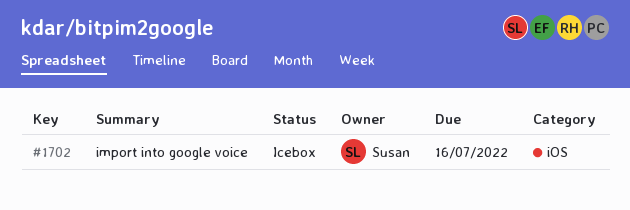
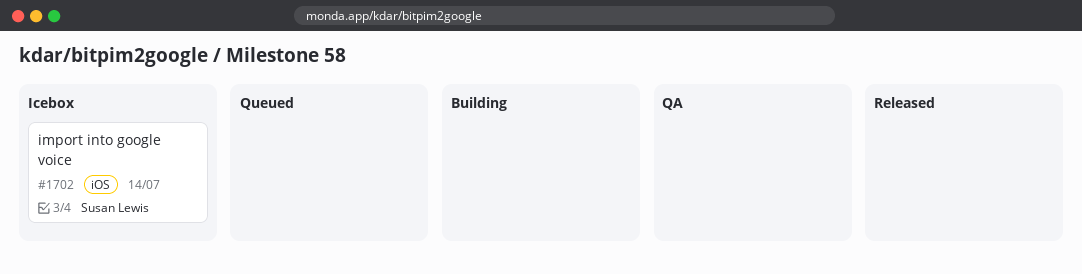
#1702, due: Jul 16 -> Jul 14

